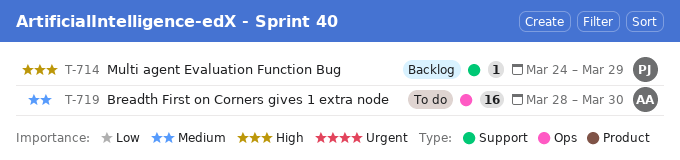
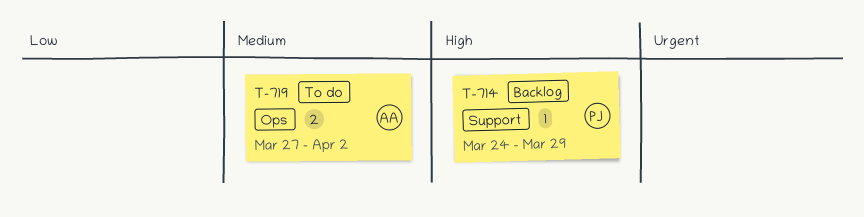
T-719, estimate: 16 -> 2
T-719, start: Mar 28 -> Mar 27
T-719, due: Mar 30 -> Apr 2

